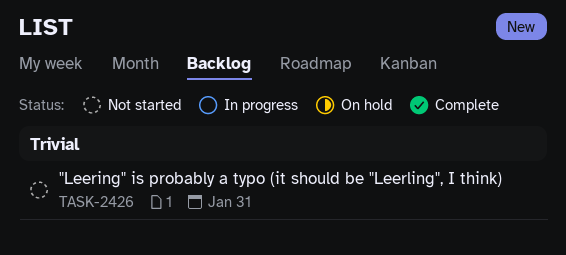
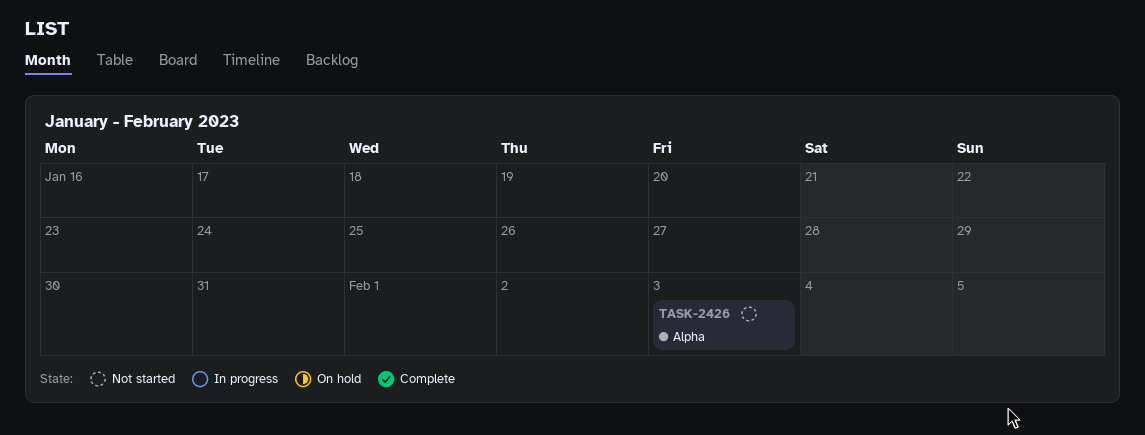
TASK-2426, due: Jan 31 -> Feb 3

